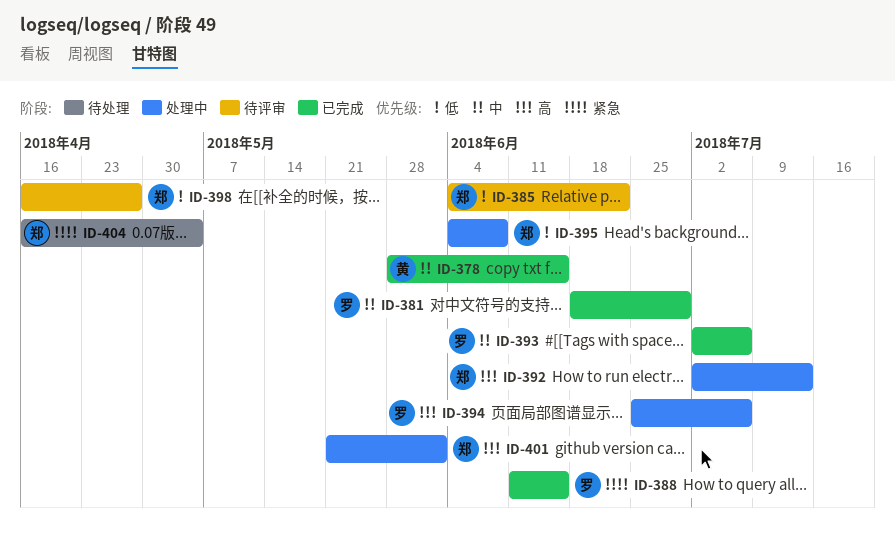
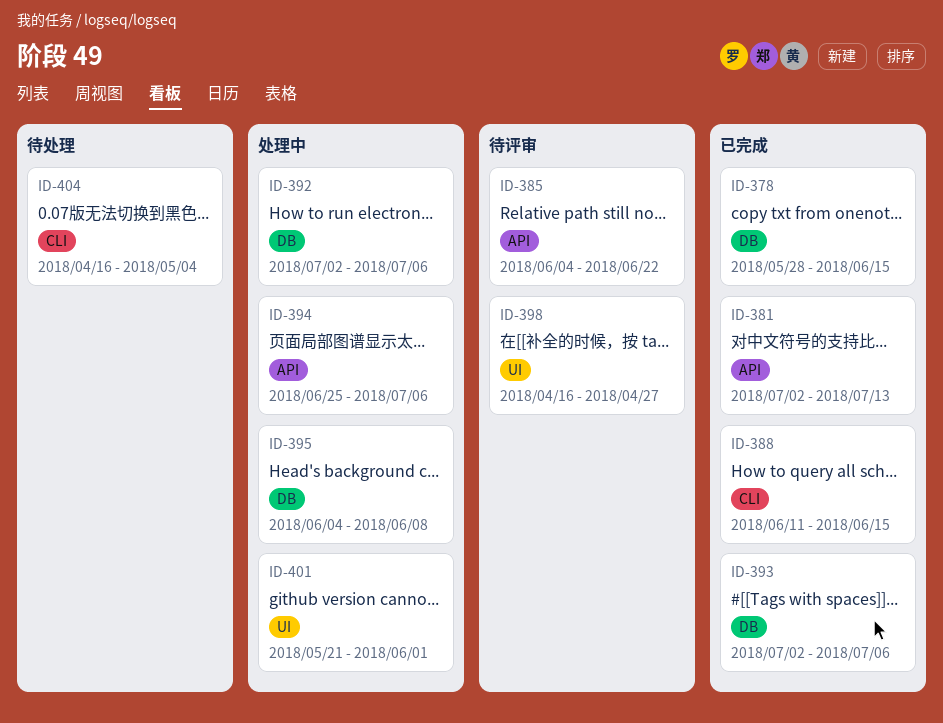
ID-381, start: Jun 18 -> Jul 2
ID-381, due: Jun 29 -> Jul 13
ID-392, due: Jul 13 -> Jul 6

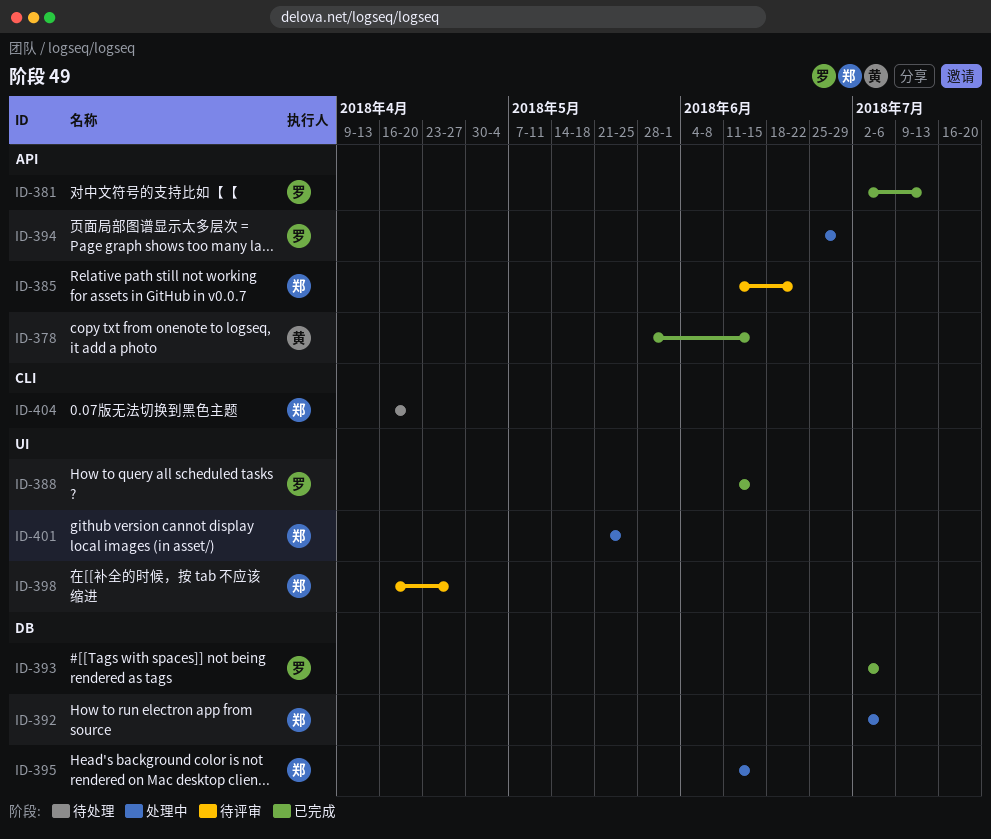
ID-378, label: DB -> API
ID-385, start: Jun 4 -> Jun 11
ID-388, label: CLI -> UI
ID-394, due: Jul 6 -> Jun 29
ID-395, start: Jun 4 -> Jun 11
ID-395, due: Jun 8 -> Jun 15
ID-401, due: Jun 1 -> May 25
ID-404, due: May 4 -> Apr 20

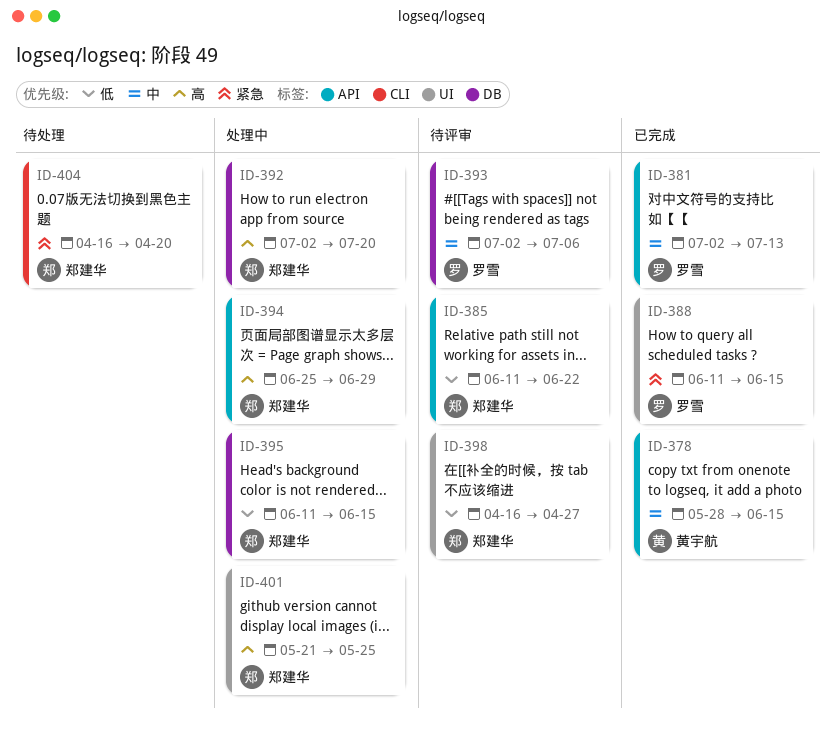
ID-392, due: Jul 6 -> Jul 20
ID-393, status: 已完成 -> 待评审
ID-394, owner: 罗雪 -> 郑建华

